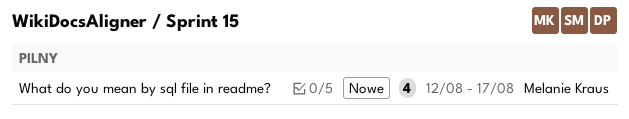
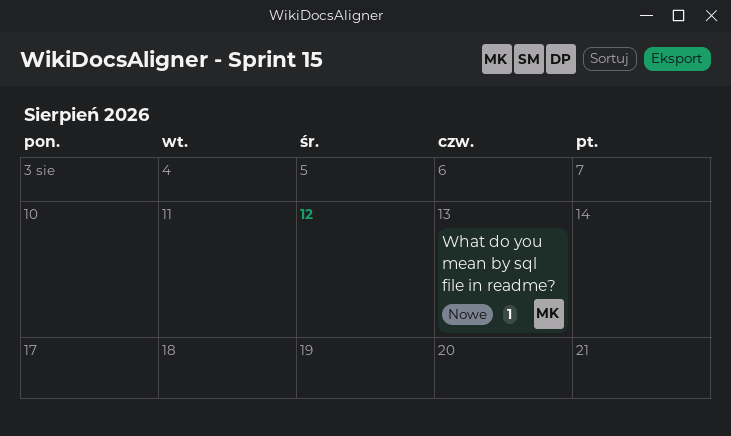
What do you mean by sql file in readme?, estimate: 4 -> 1
What do you mean by sql file in readme?, due: Aug 17 -> Aug 13

